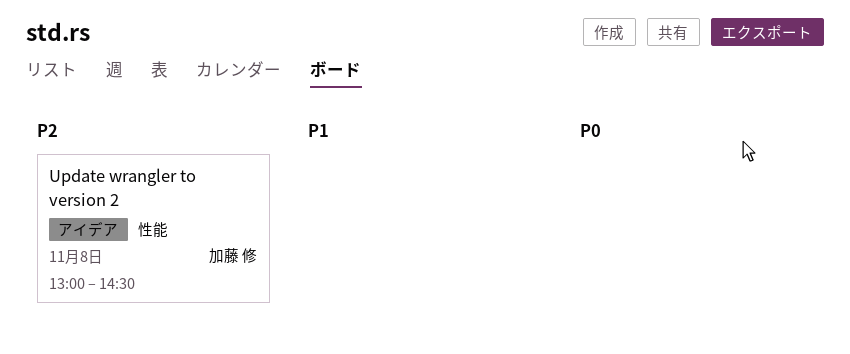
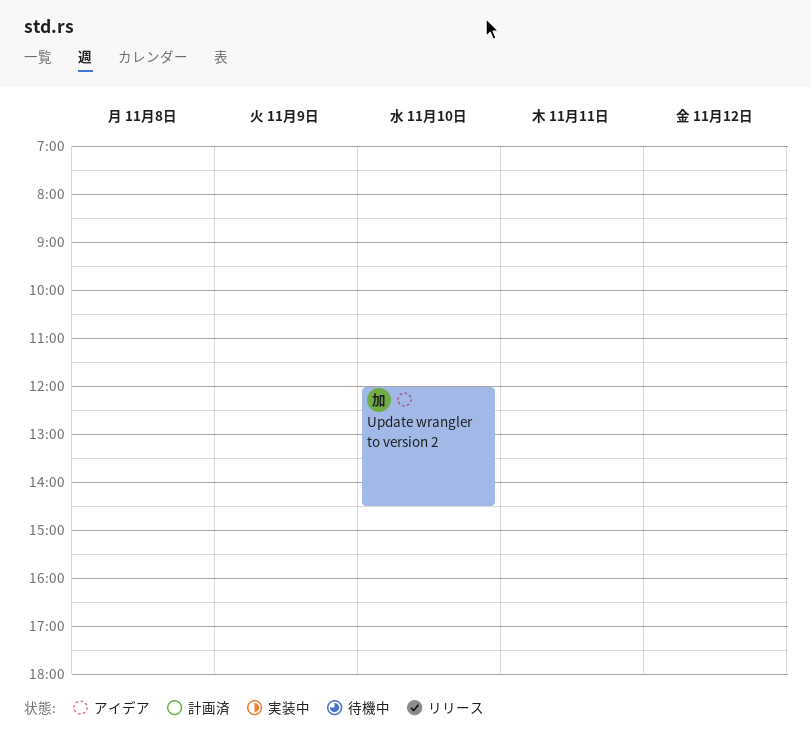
Update wrangler to version 2, day: Nov 8 -> Nov 10
Update wrangler to version 2, begins: 13:00 -> 12:00

